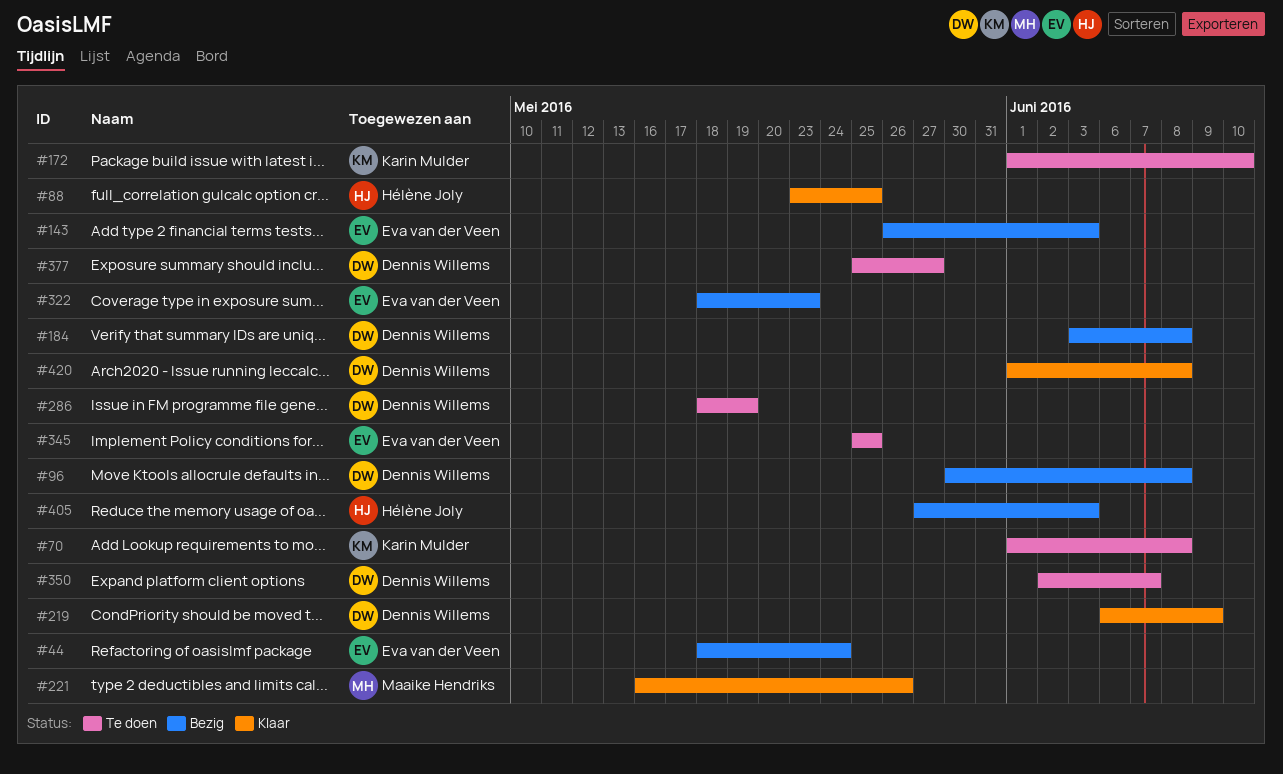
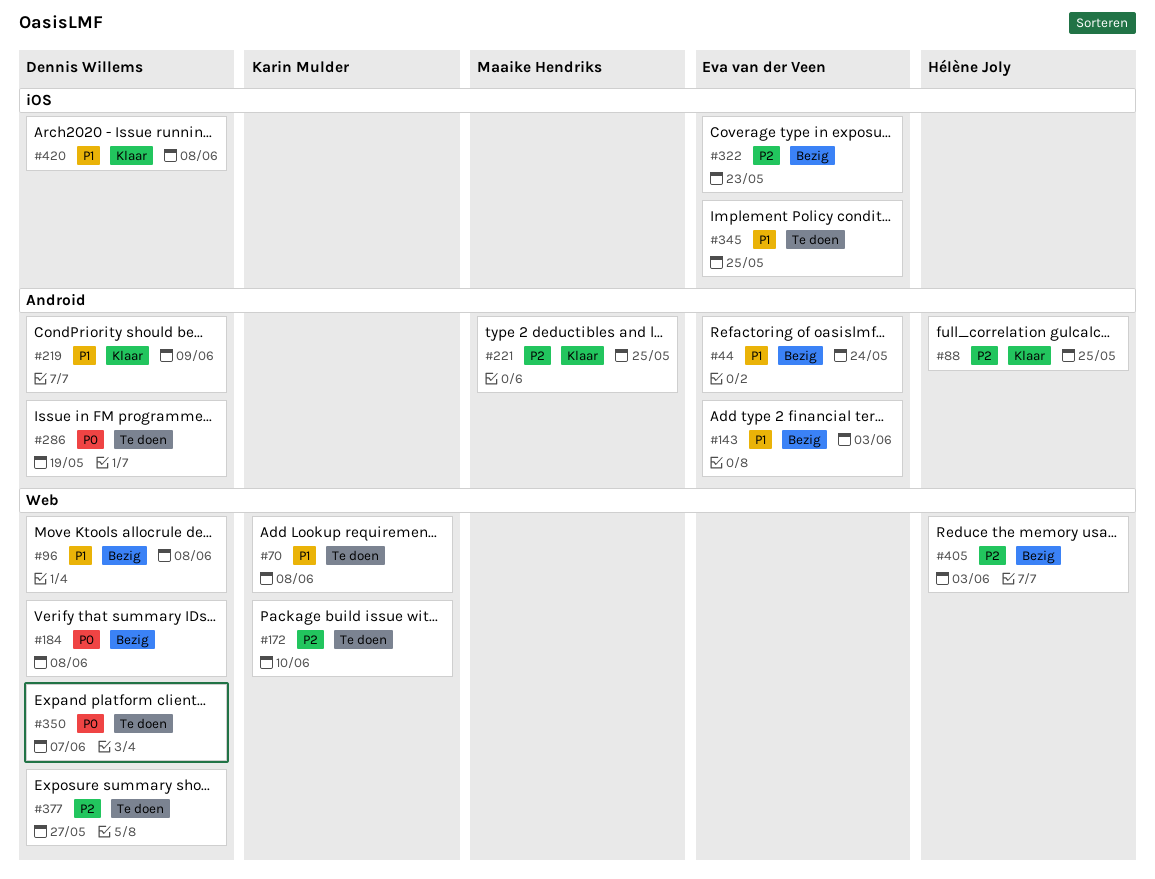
#221, due: May 26 -> May 25

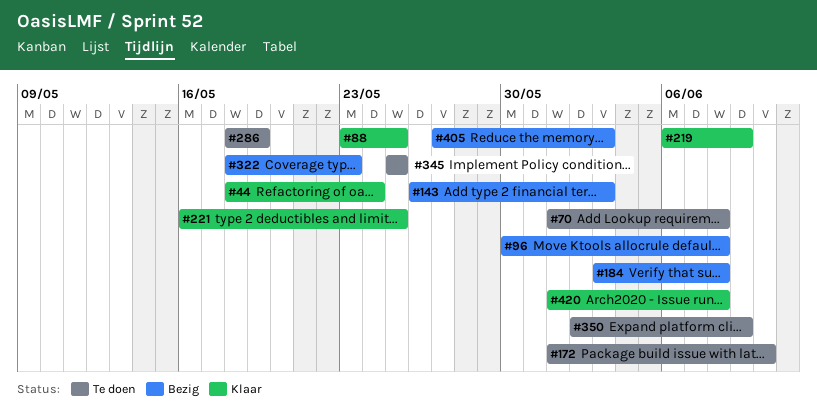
#44, status: Bezig -> Klaar
#350, due: Jun 7 -> Jun 9
#377: present -> none

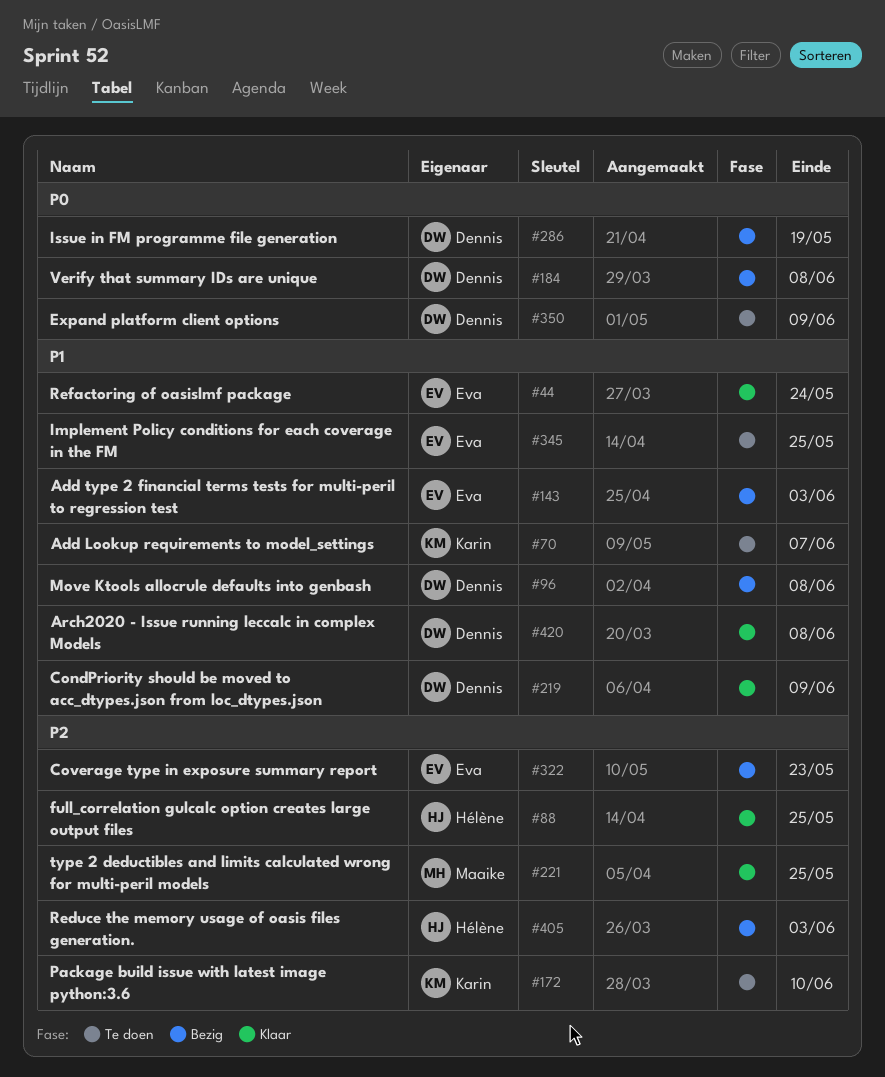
#70, due: Jun 8 -> Jun 7
#286, status: Te doen -> Bezig

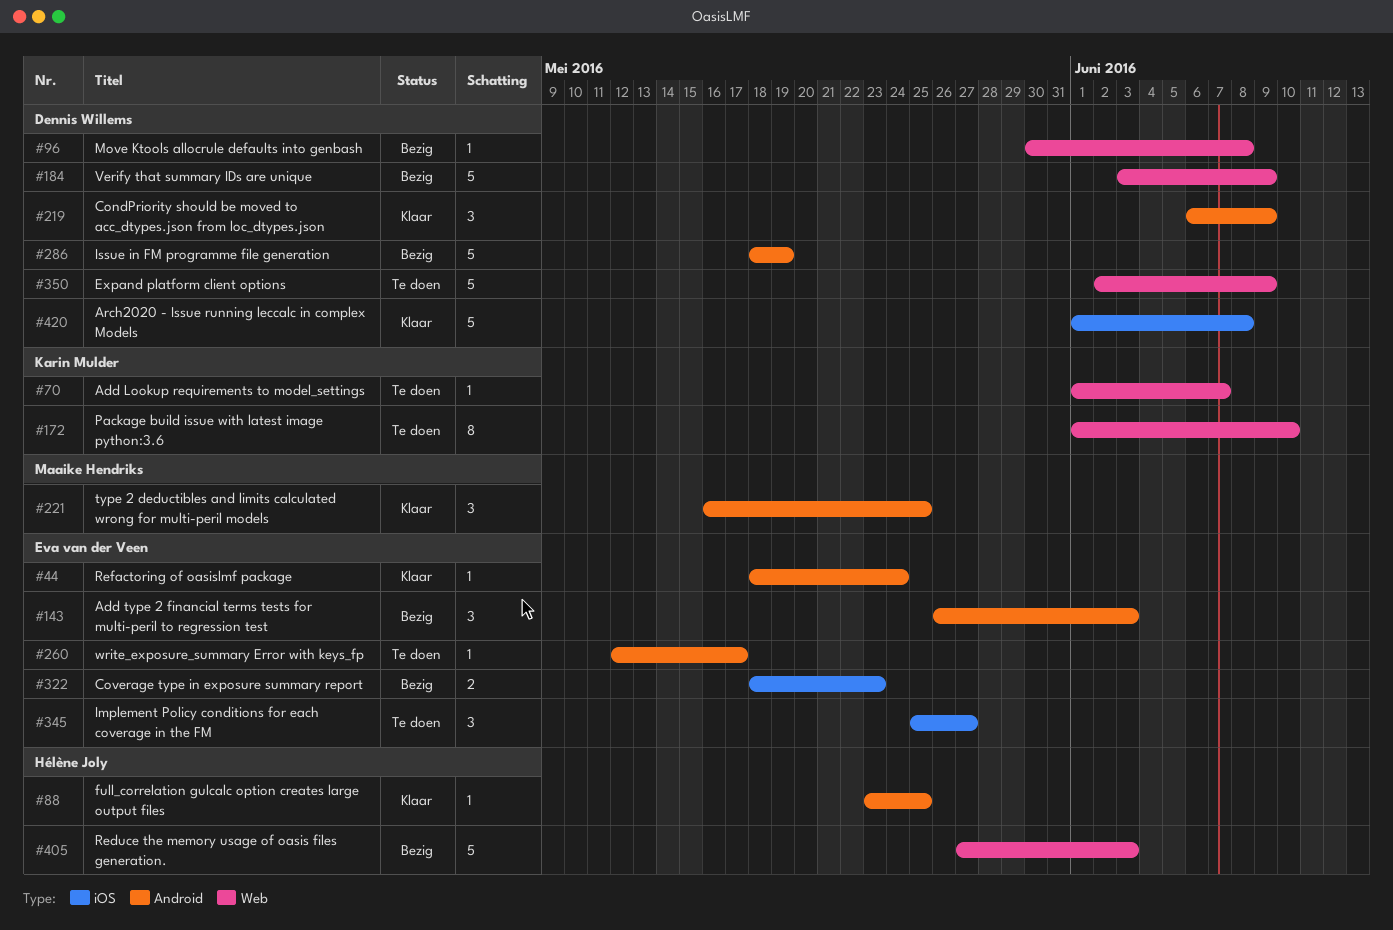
#184, due: Jun 8 -> Jun 9
#260: none -> present
#345, due: May 25 -> May 27

